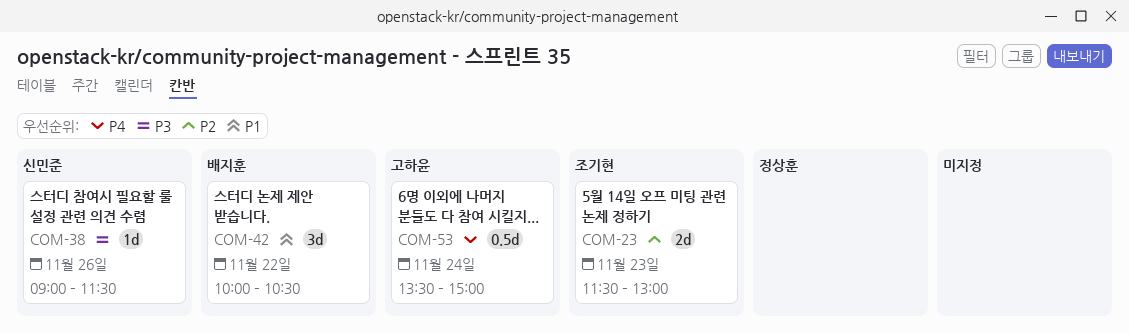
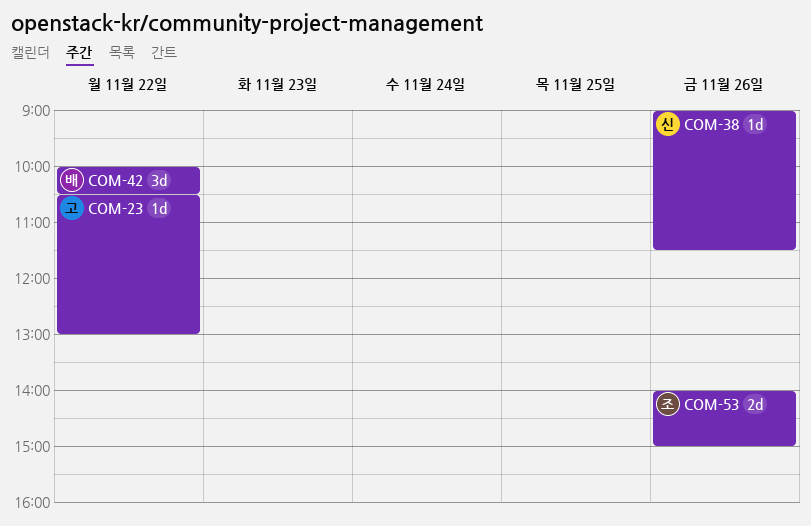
COM-23, owner: 조기현 -> 고하윤
COM-23, estimate: 2d -> 1d
COM-23, day: Nov 23 -> Nov 22
COM-23, begins: 11:30 -> 10:30
COM-53, owner: 고하윤 -> 조기현
COM-53, estimate: 0.5d -> 2d
COM-53, day: Nov 24 -> Nov 26
COM-53, begins: 13:30 -> 14:00

